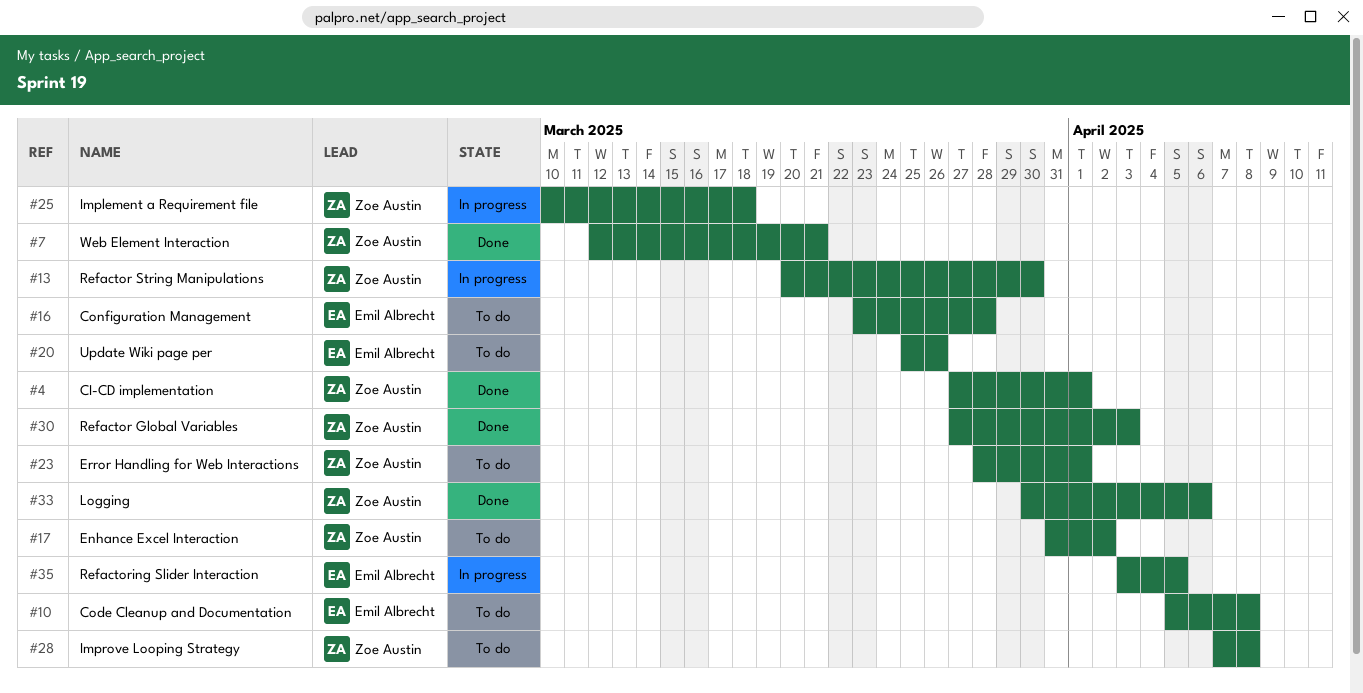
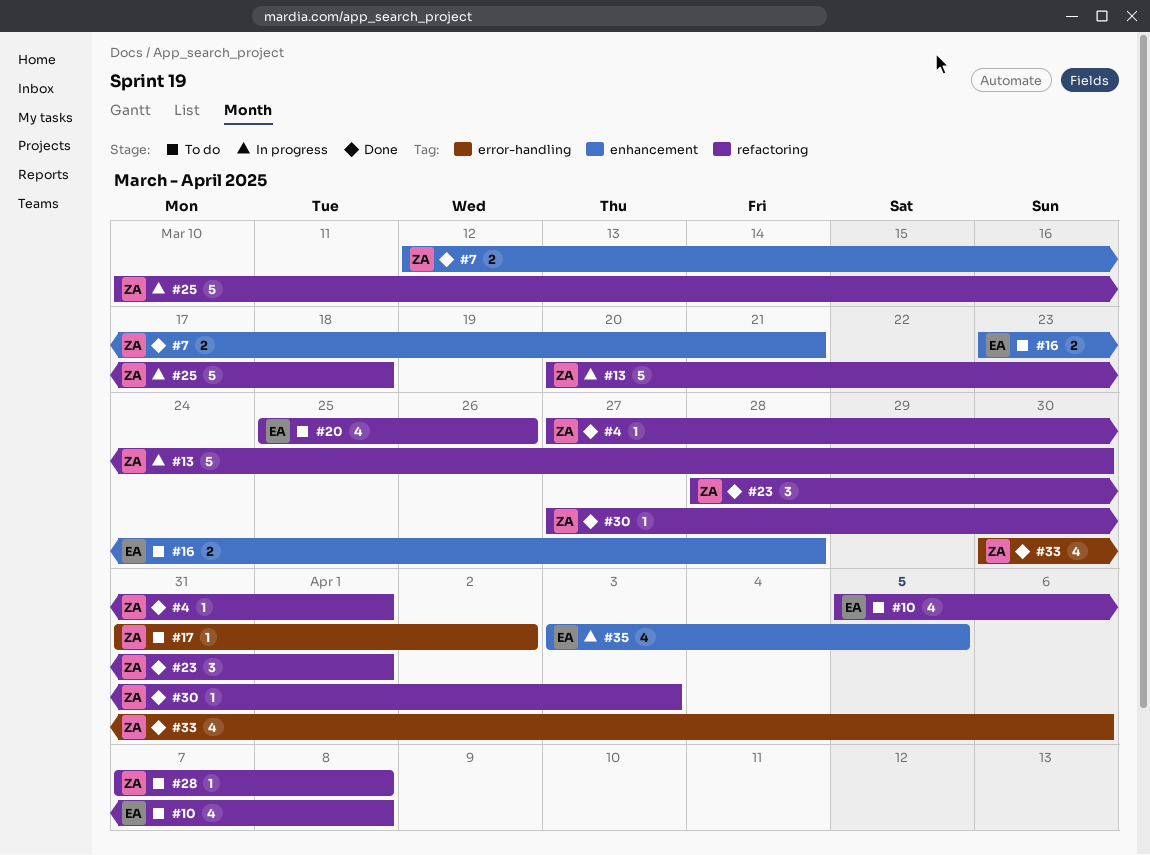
#23, status: To do -> Done

